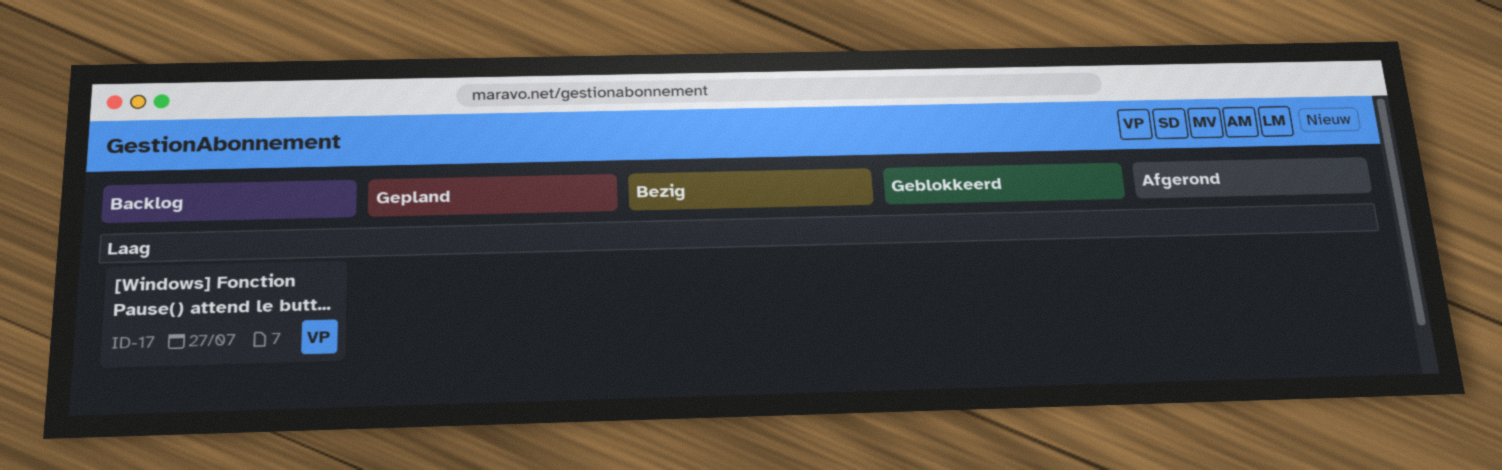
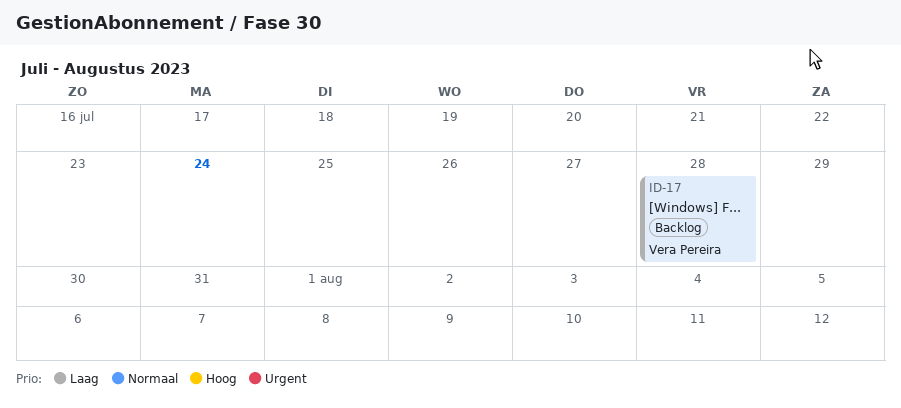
ID-17, due: Jul 27 -> Jul 28

